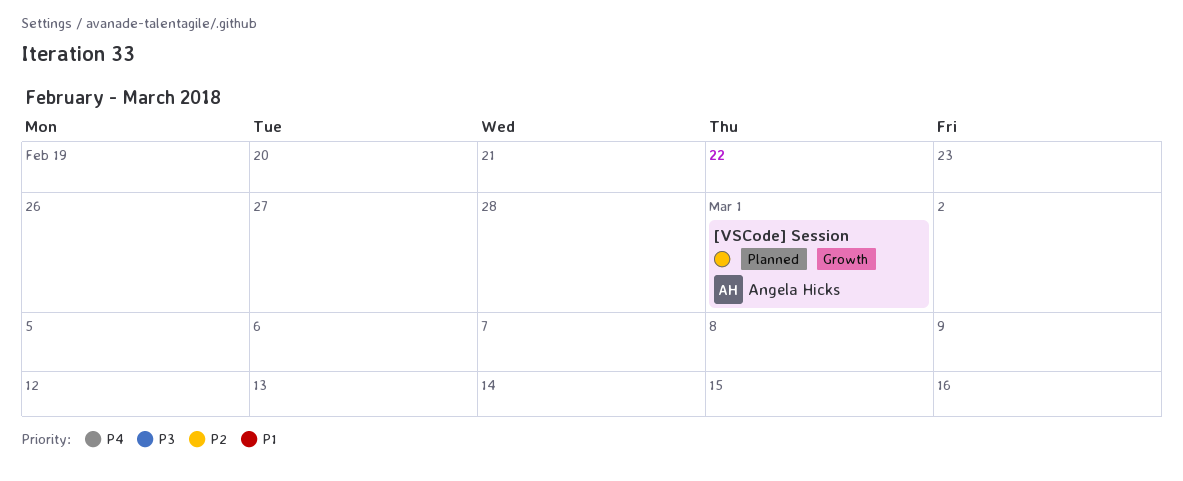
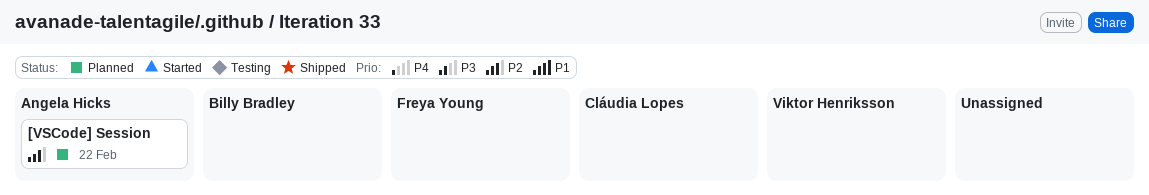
[VSCode] Session, due: Mar 1 -> Feb 22

